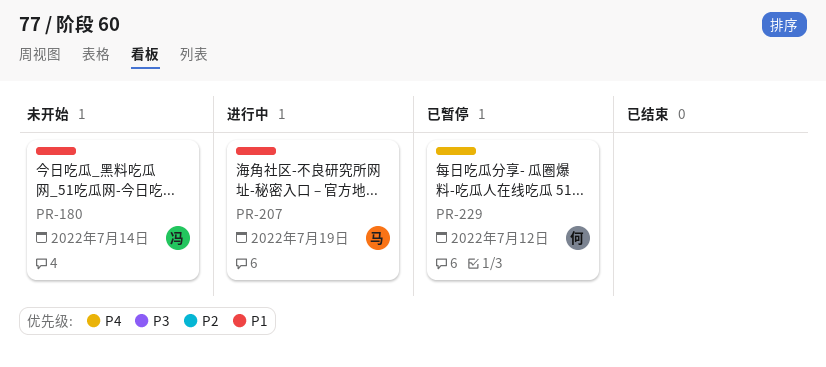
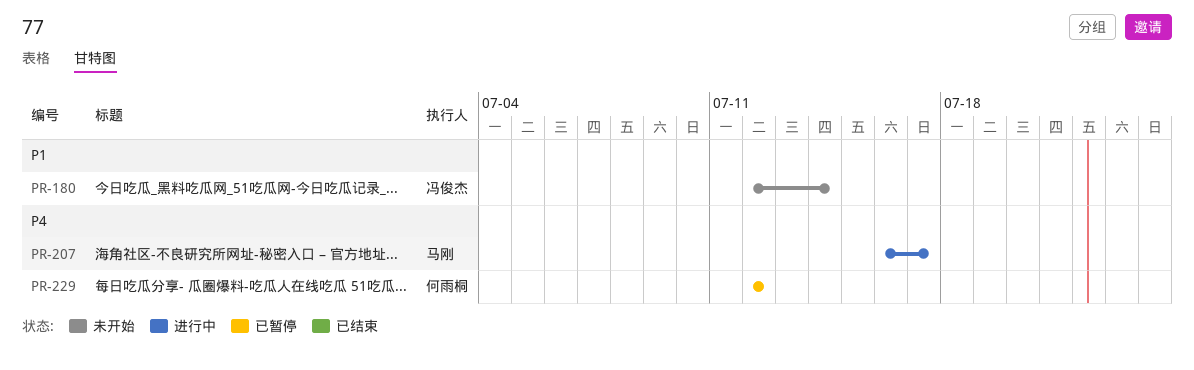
PR-207, priority: P1 -> P4
PR-207, due: Jul 19 -> Jul 17

